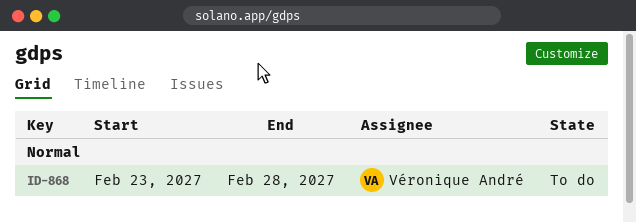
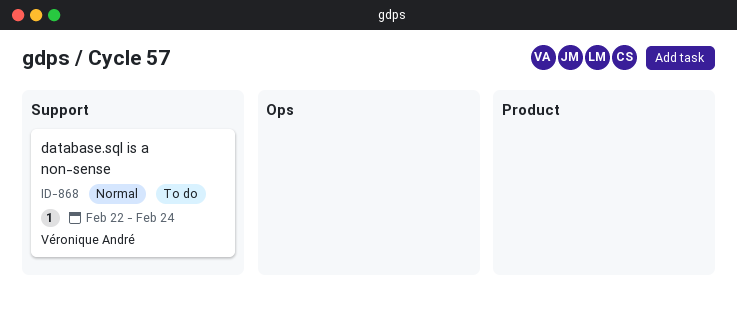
ID-868, start: Feb 23 -> Feb 22
ID-868, due: Feb 28 -> Feb 24

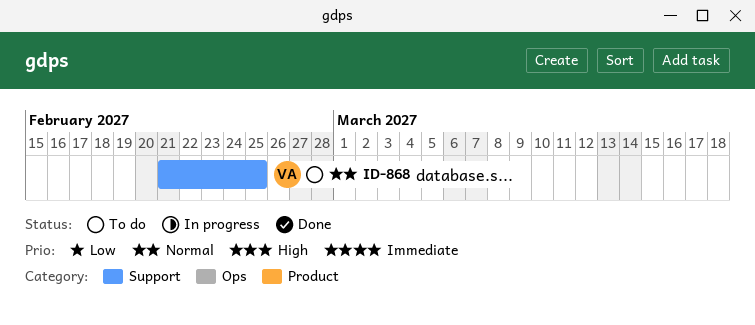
ID-868, start: Feb 22 -> Feb 21
ID-868, due: Feb 24 -> Feb 25

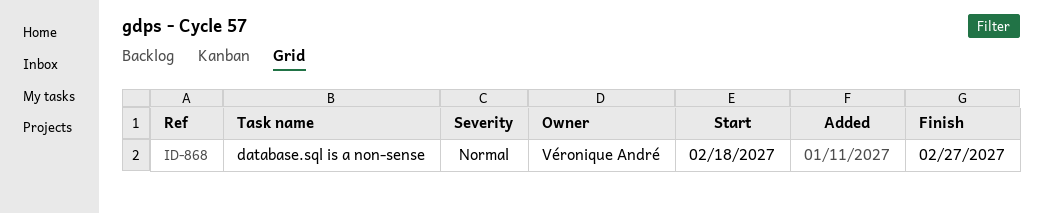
ID-868, start: Feb 21 -> Feb 18
ID-868, due: Feb 25 -> Feb 27

